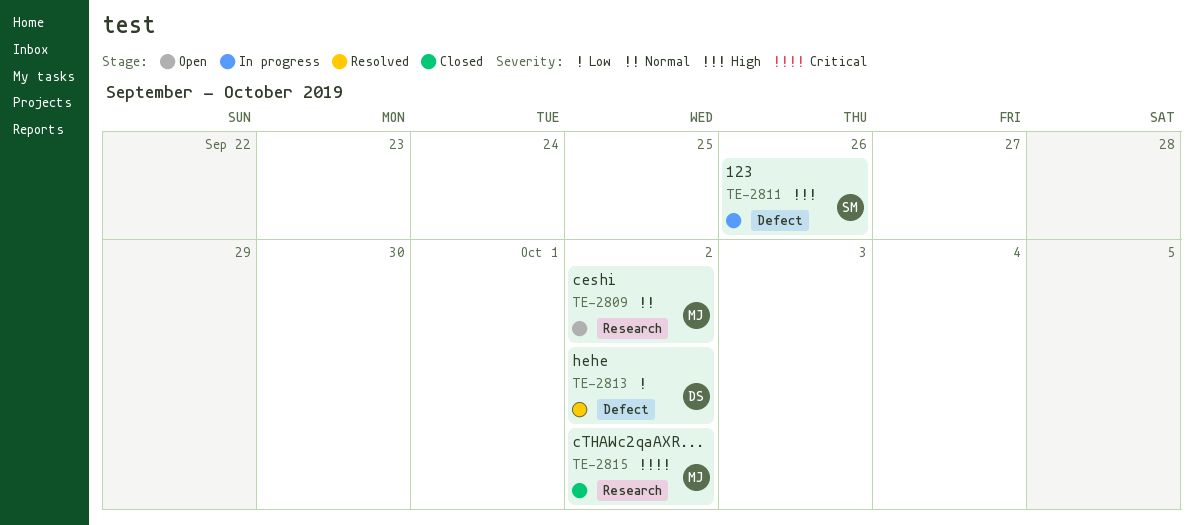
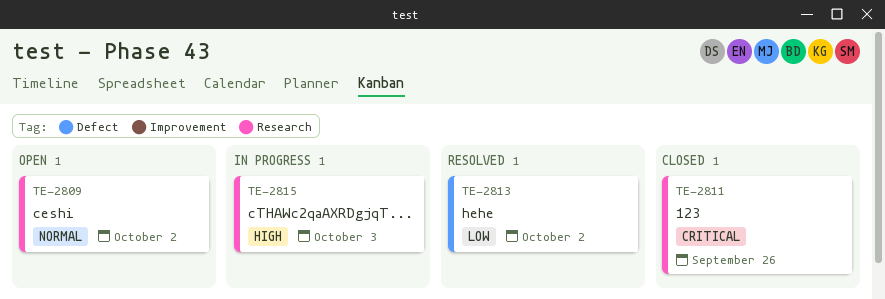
TE-2811, status: In progress -> Closed
TE-2811, priority: High -> Critical
TE-2811, label: Defect -> Research
TE-2815, status: Closed -> In progress
TE-2815, priority: Critical -> High
TE-2815, due: Oct 2 -> Oct 3

